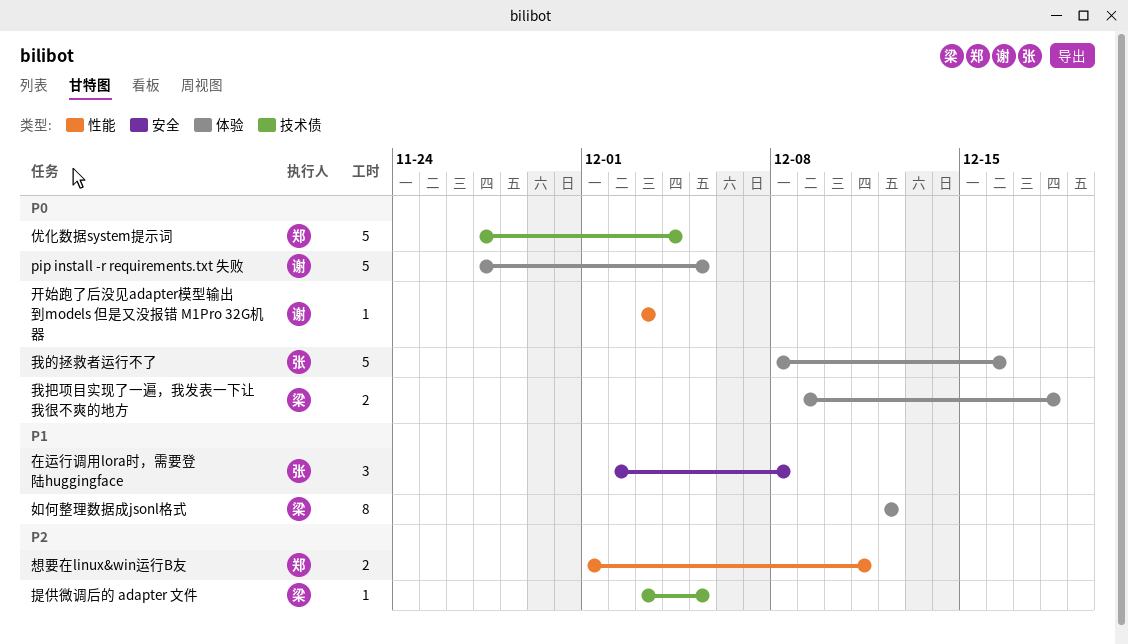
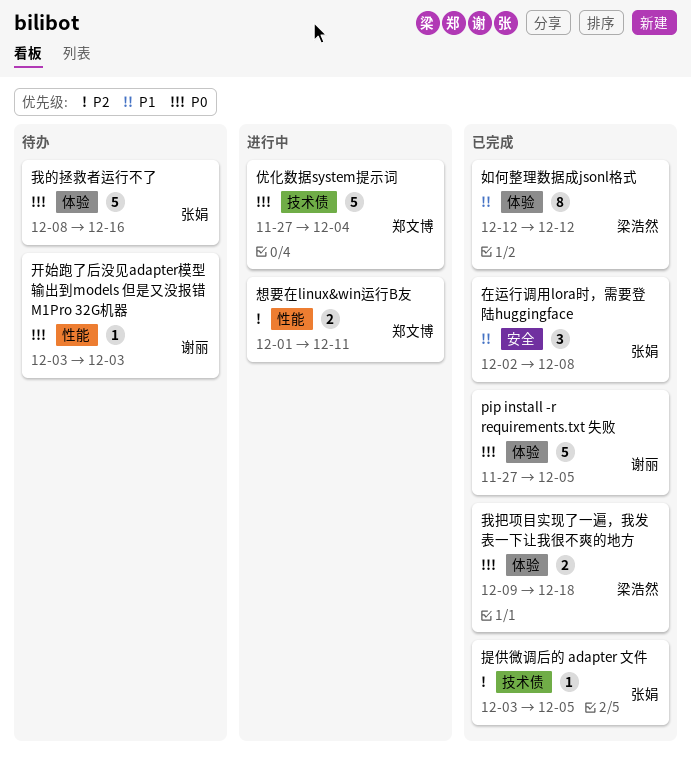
提供微调后的 adapter 文件, owner: 梁浩然 -> 张娟

